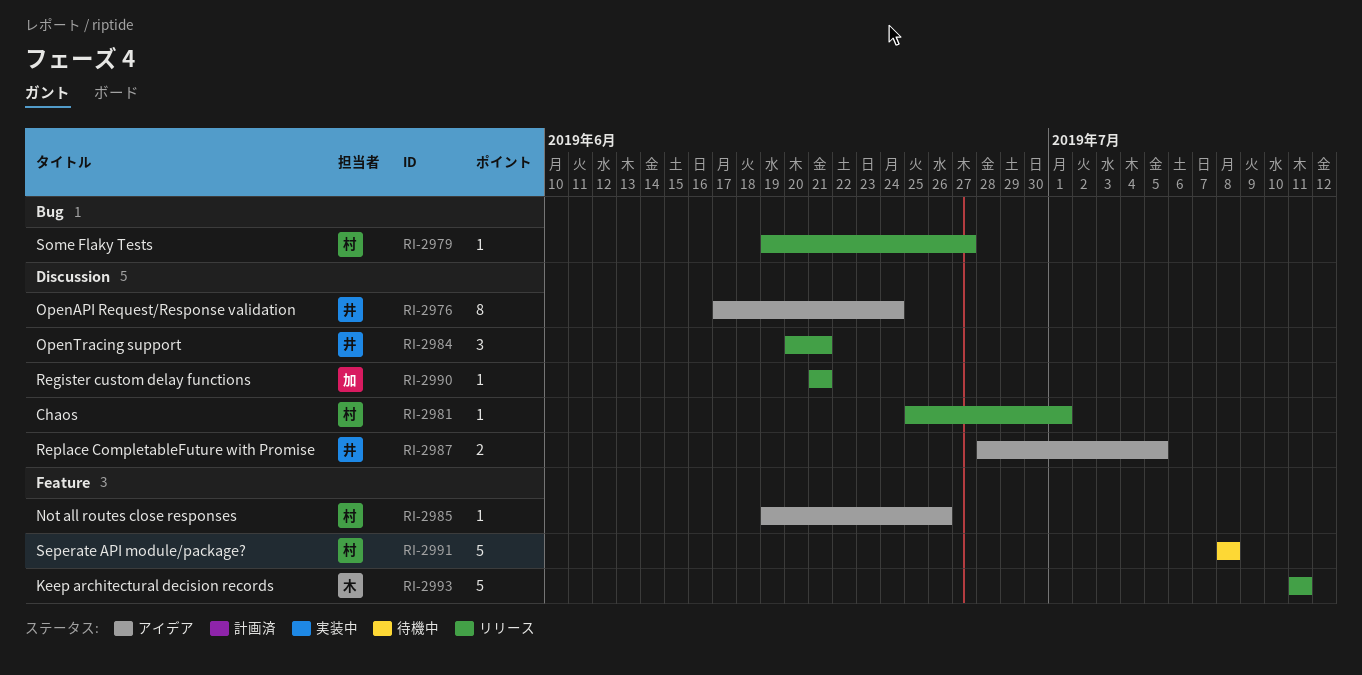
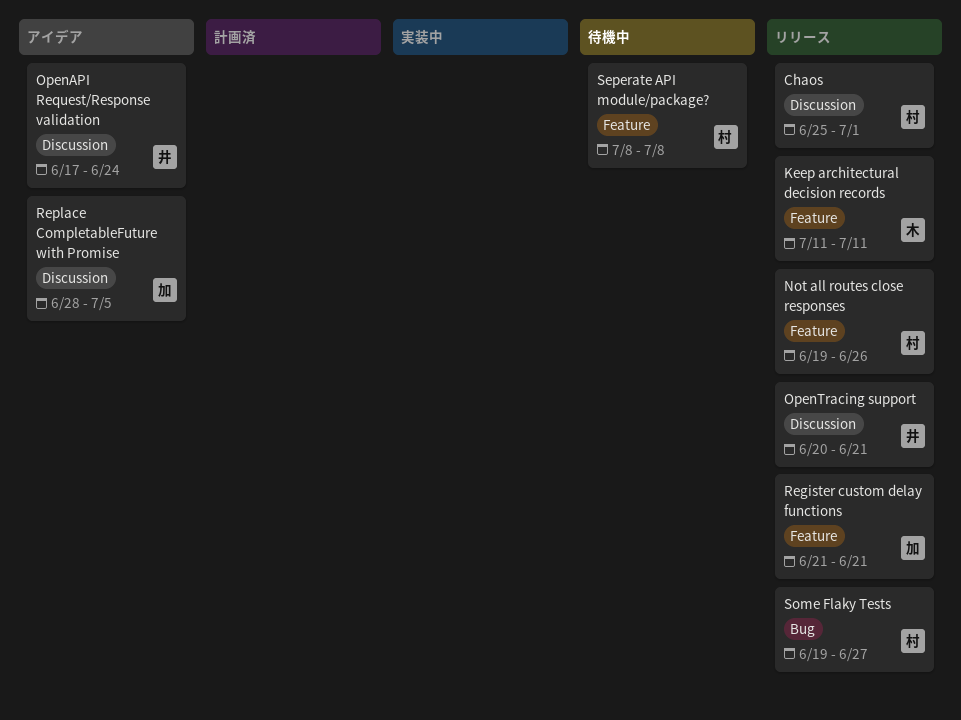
Not all routes close responses, status: アイデア -> リリース
Register custom delay functions, label: Discussion -> Feature
Replace CompletableFuture with Promise, owner: 井 -> 加

